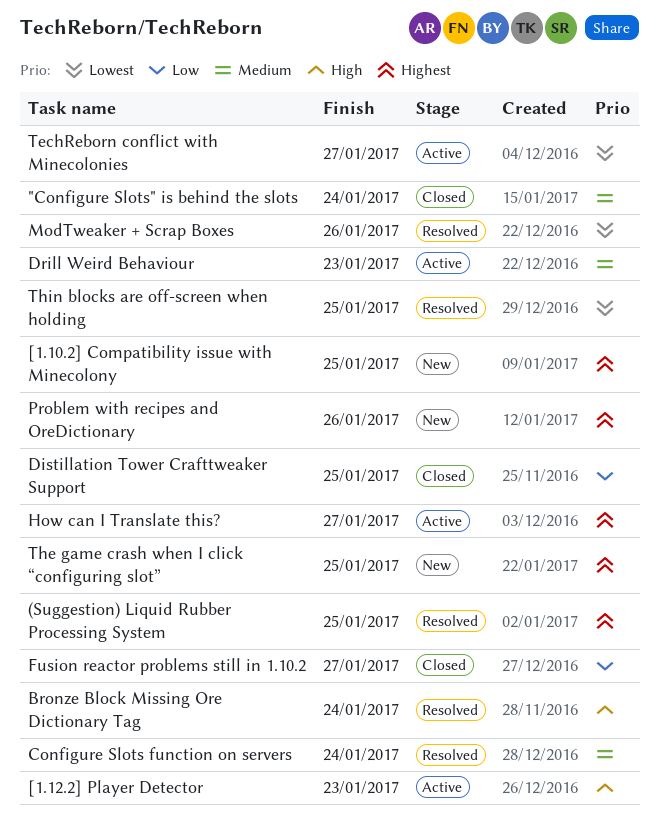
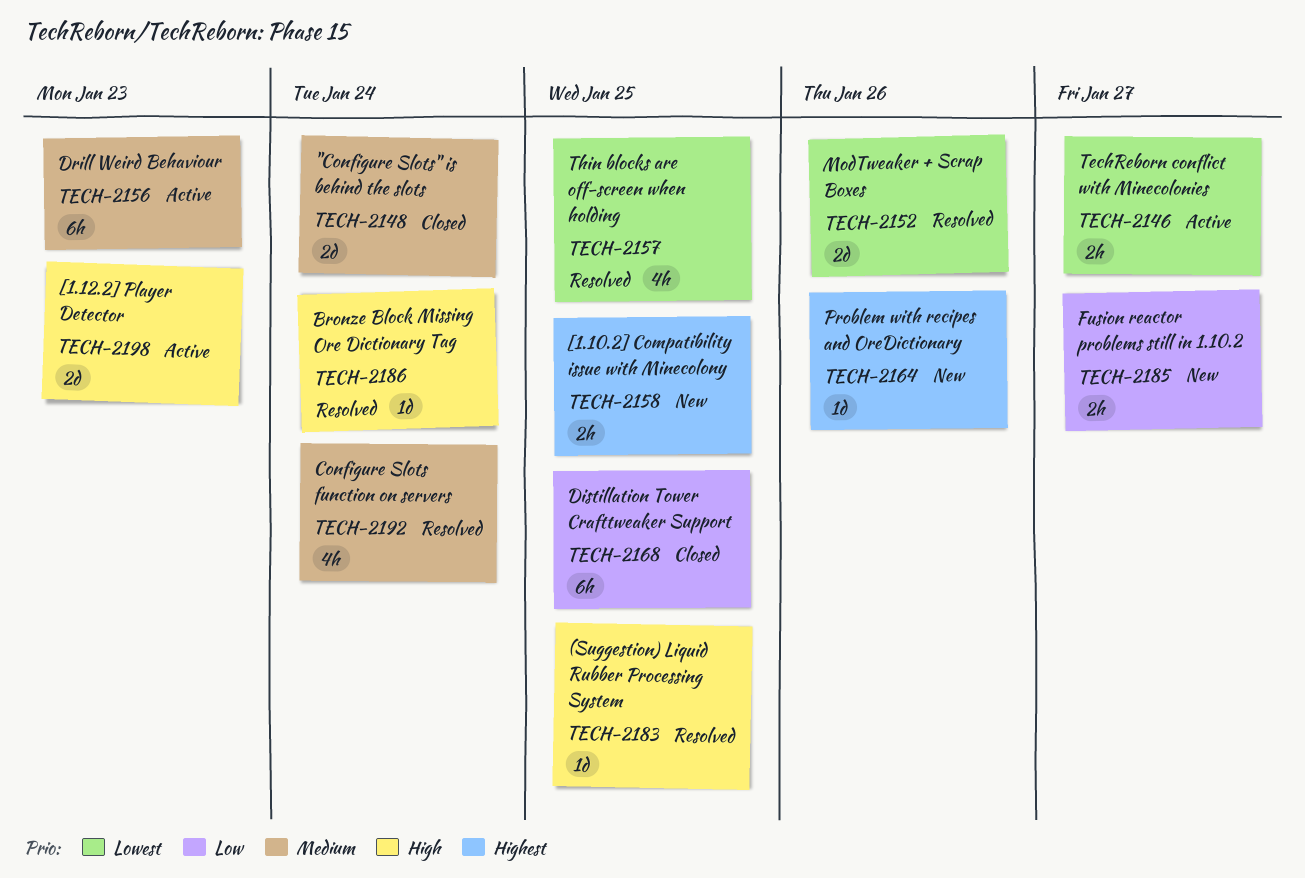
(Suggestion) Liquid Rubber Processing System, priority: Highest -> High
Fusion reactor problems still in 1.10.2, status: Closed -> New
How can I Translate this?: present -> none
The game crash when I click “configuring slot”: present -> none

